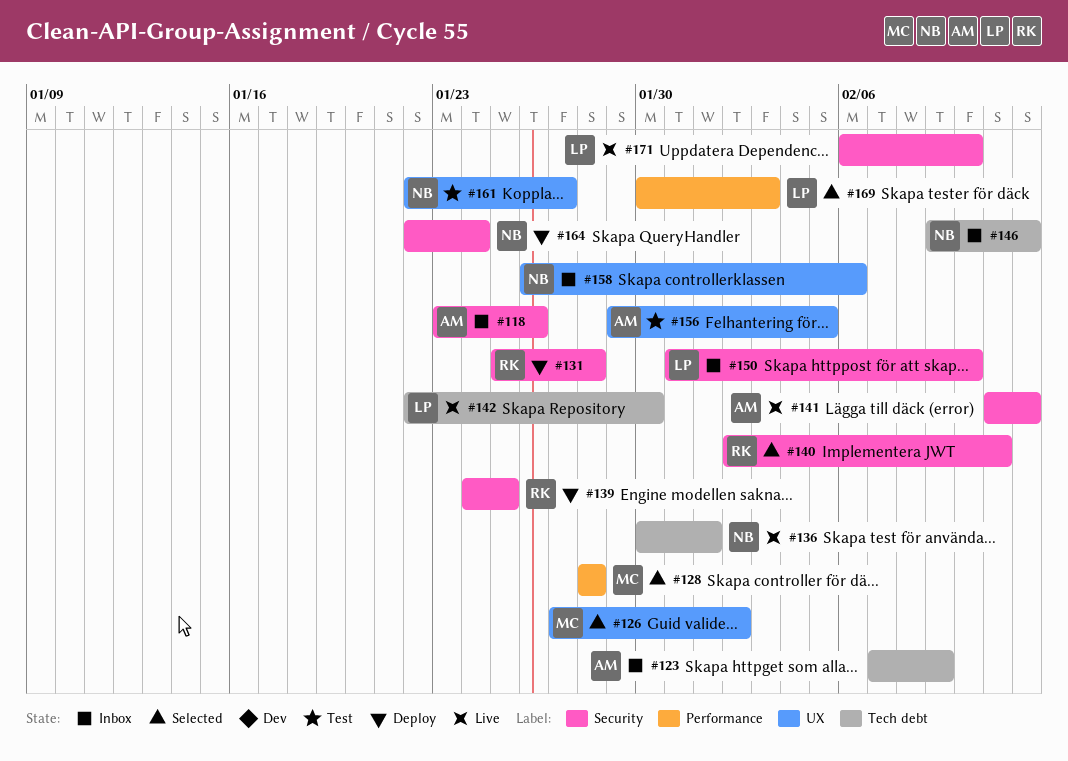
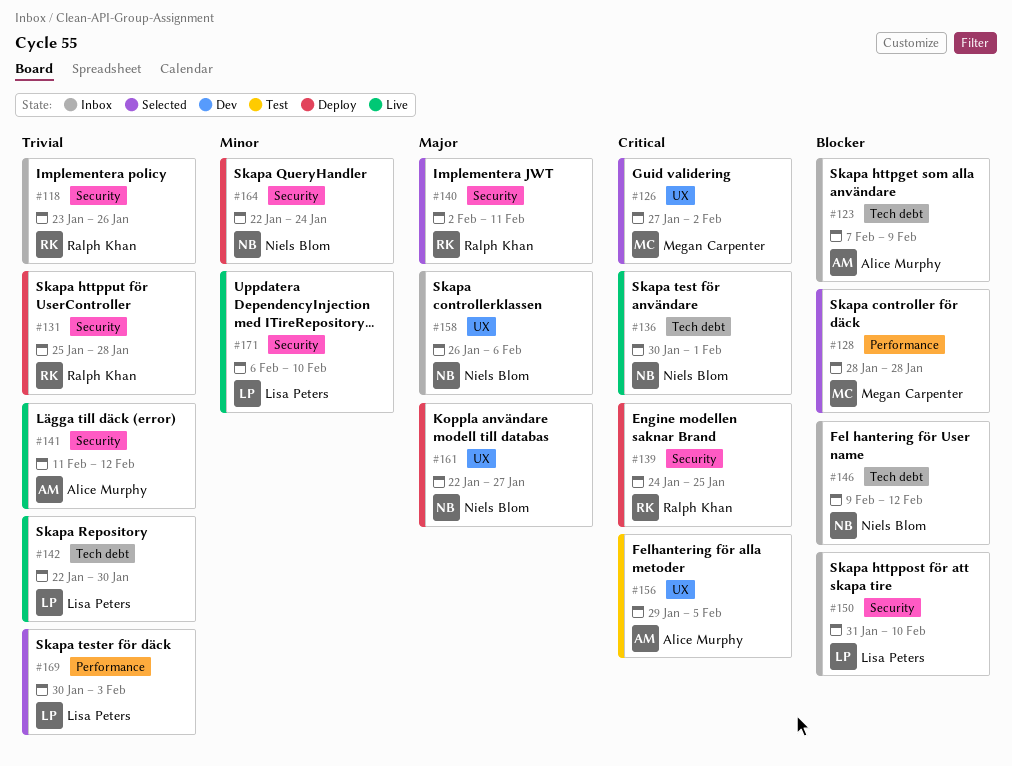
#118, owner: Alice Murphy -> Ralph Khan
#161, status: Test -> Deploy

